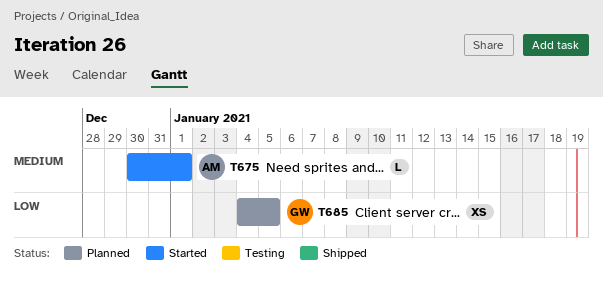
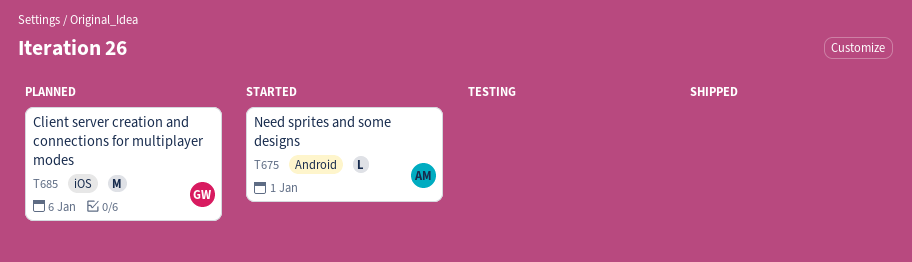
T685, estimate: XS -> M
T685, due: Jan 5 -> Jan 6

